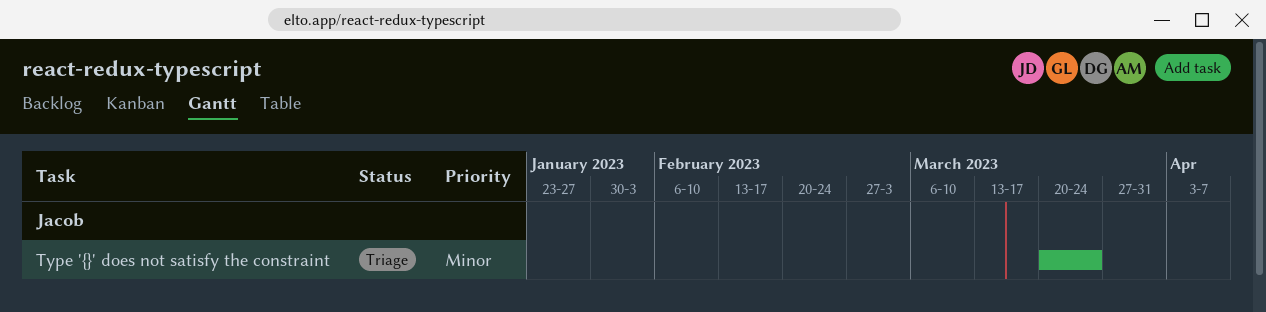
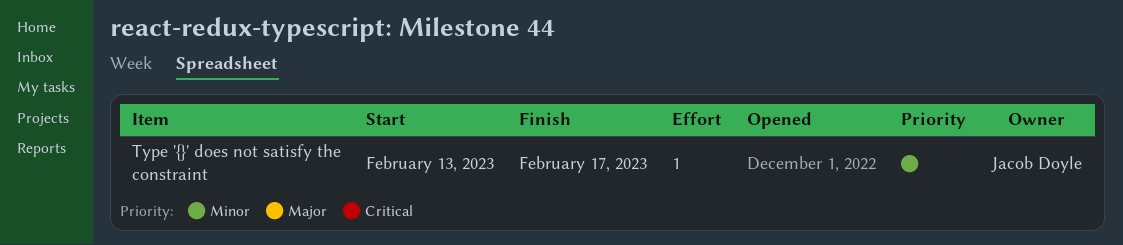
Type '{}' does not satisfy the constraint, start: Mar 20 -> Feb 13
Type '{}' does not satisfy the constraint, due: Mar 24 -> Feb 17

